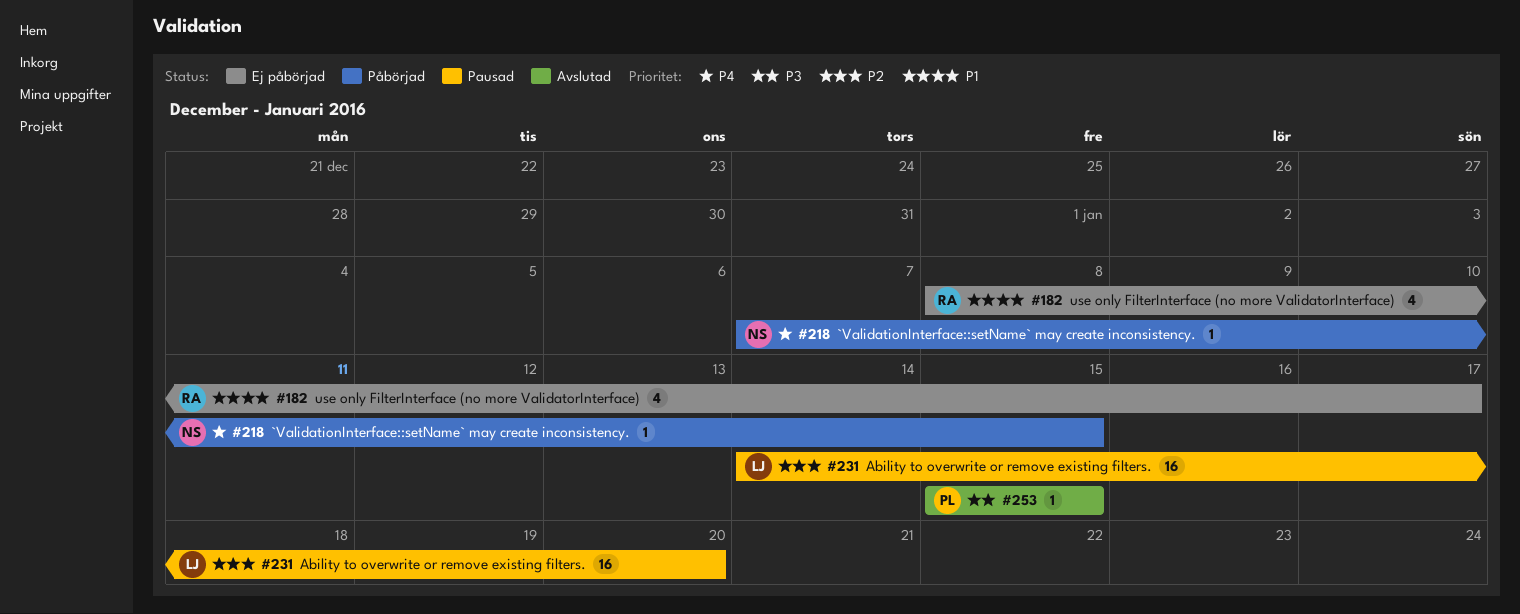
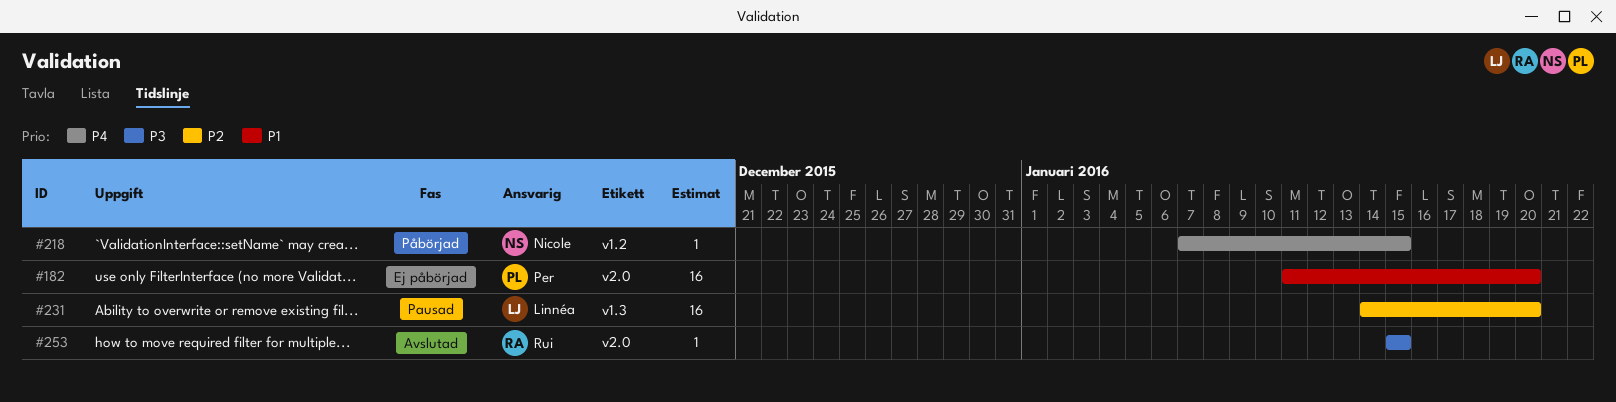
#182, owner: Rui -> Per
#182, estimate: 4 -> 16
#182, start: Jan 8 -> Jan 11
#182, due: Jan 17 -> Jan 20
#253, owner: Per -> Rui

